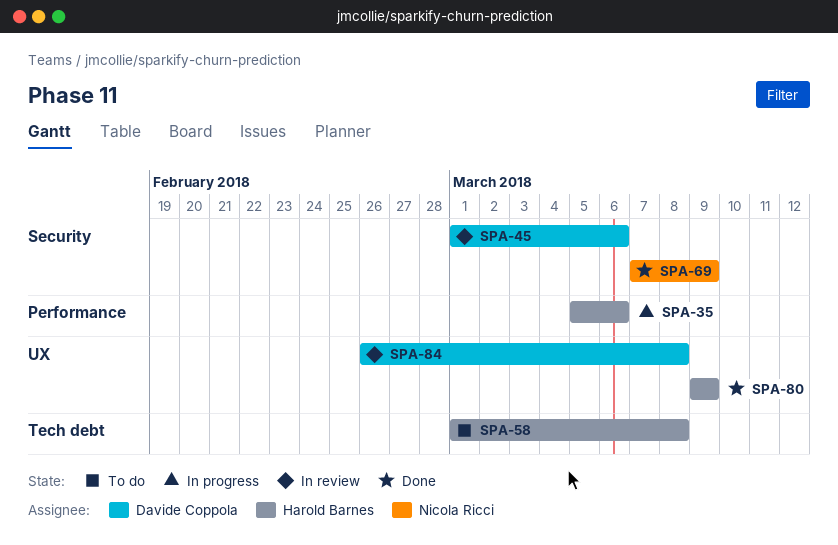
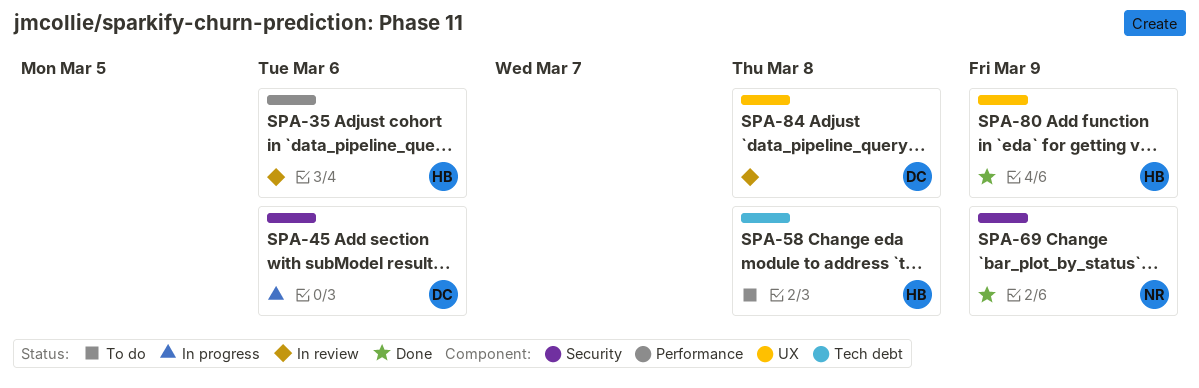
SPA-35, status: In progress -> In review
SPA-45, status: In review -> In progress

